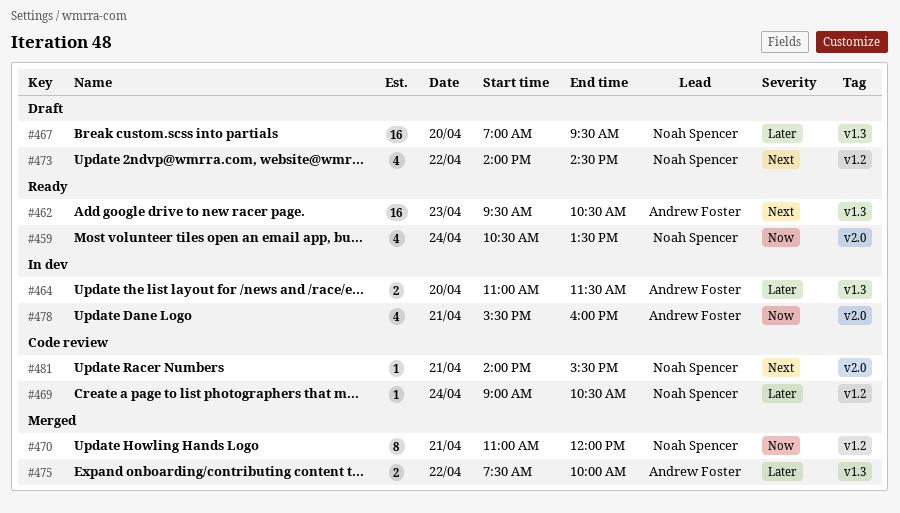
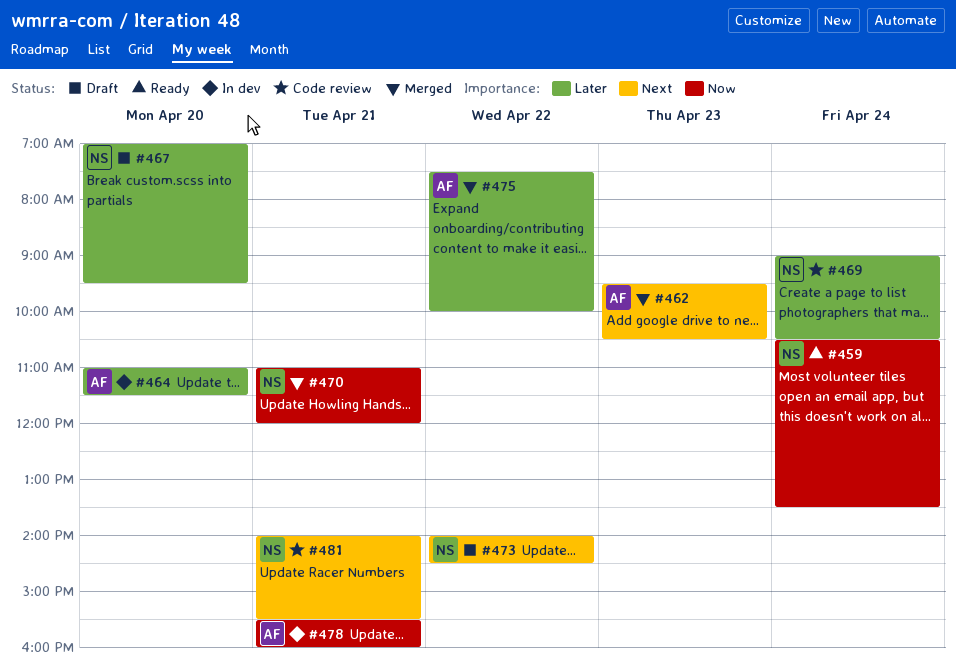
#462, status: Ready -> Merged

